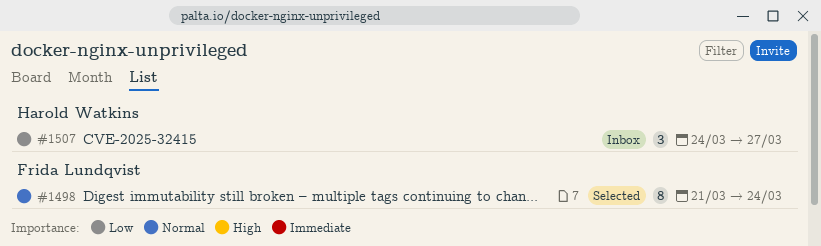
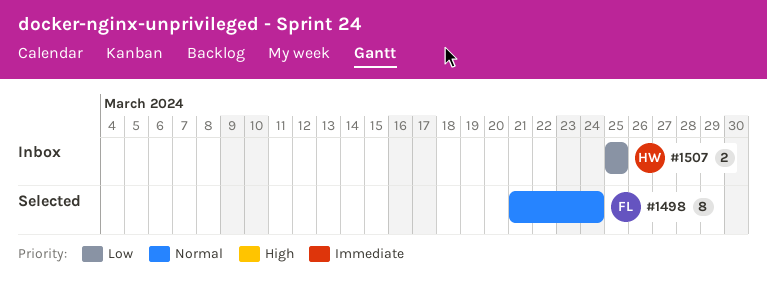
#1507, estimate: 3 -> 2
#1507, start: Mar 24 -> Mar 25
#1507, due: Mar 27 -> Mar 25

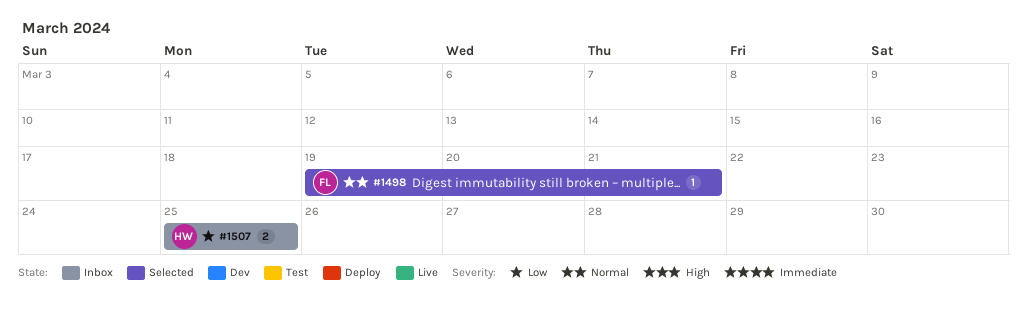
#1498, estimate: 8 -> 1
#1498, start: Mar 21 -> Mar 19
#1498, due: Mar 24 -> Mar 21

